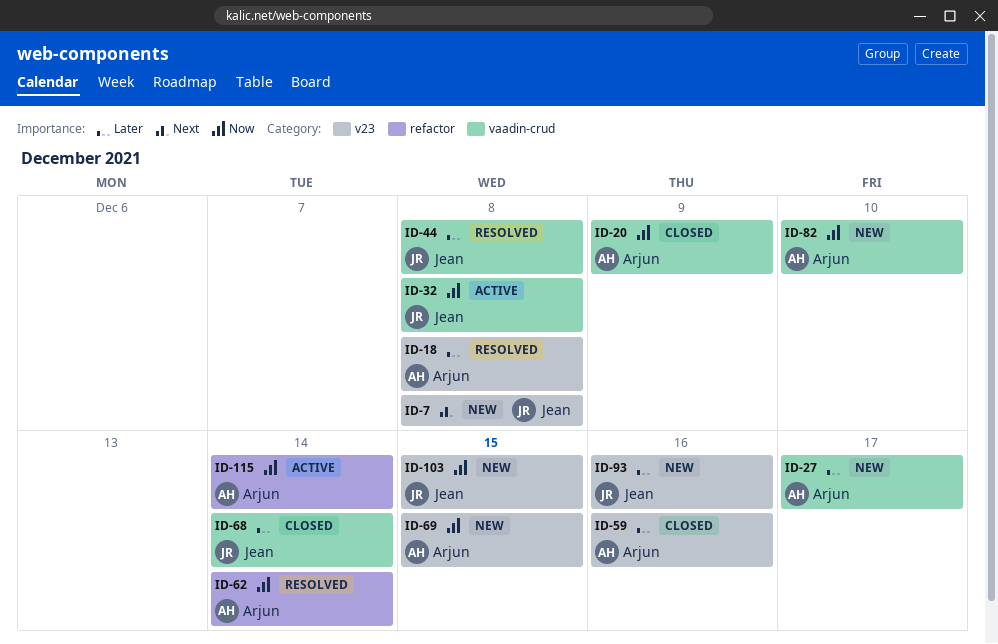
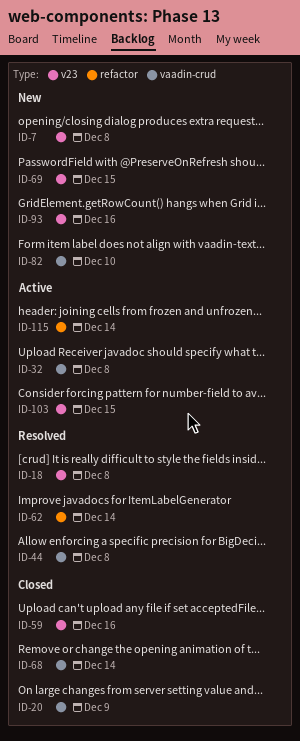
ID-27: present -> none
ID-103, status: New -> Active

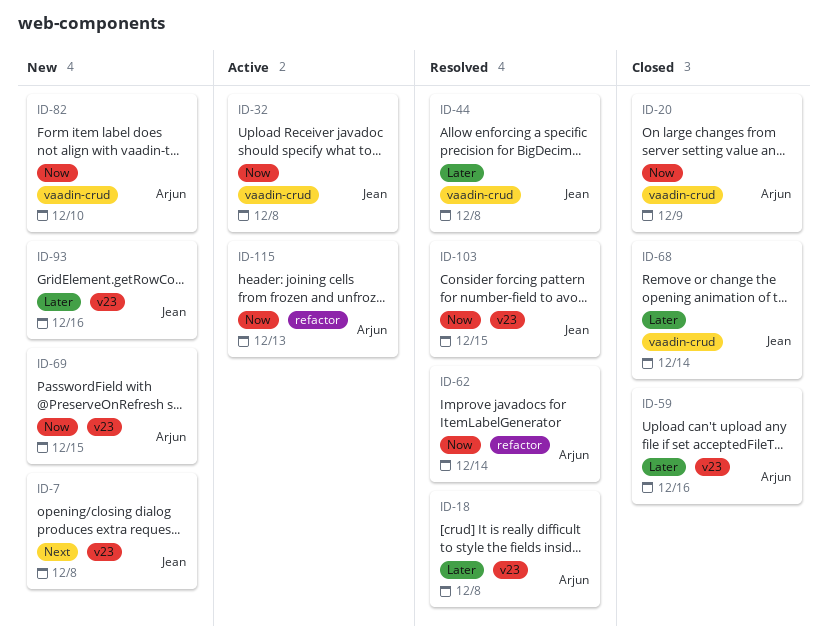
ID-103, status: Active -> Resolved
ID-115, due: Dec 14 -> Dec 13

